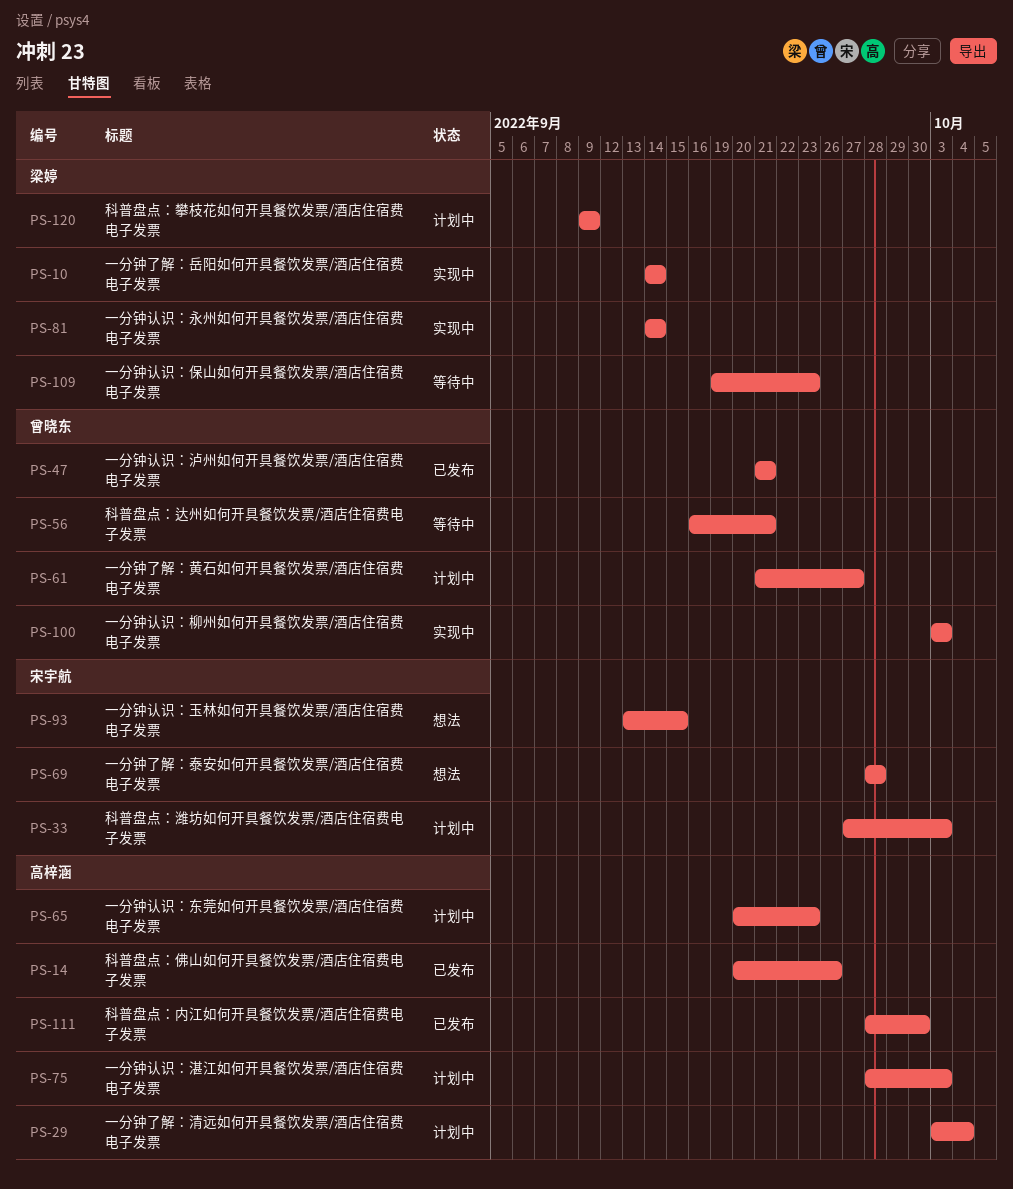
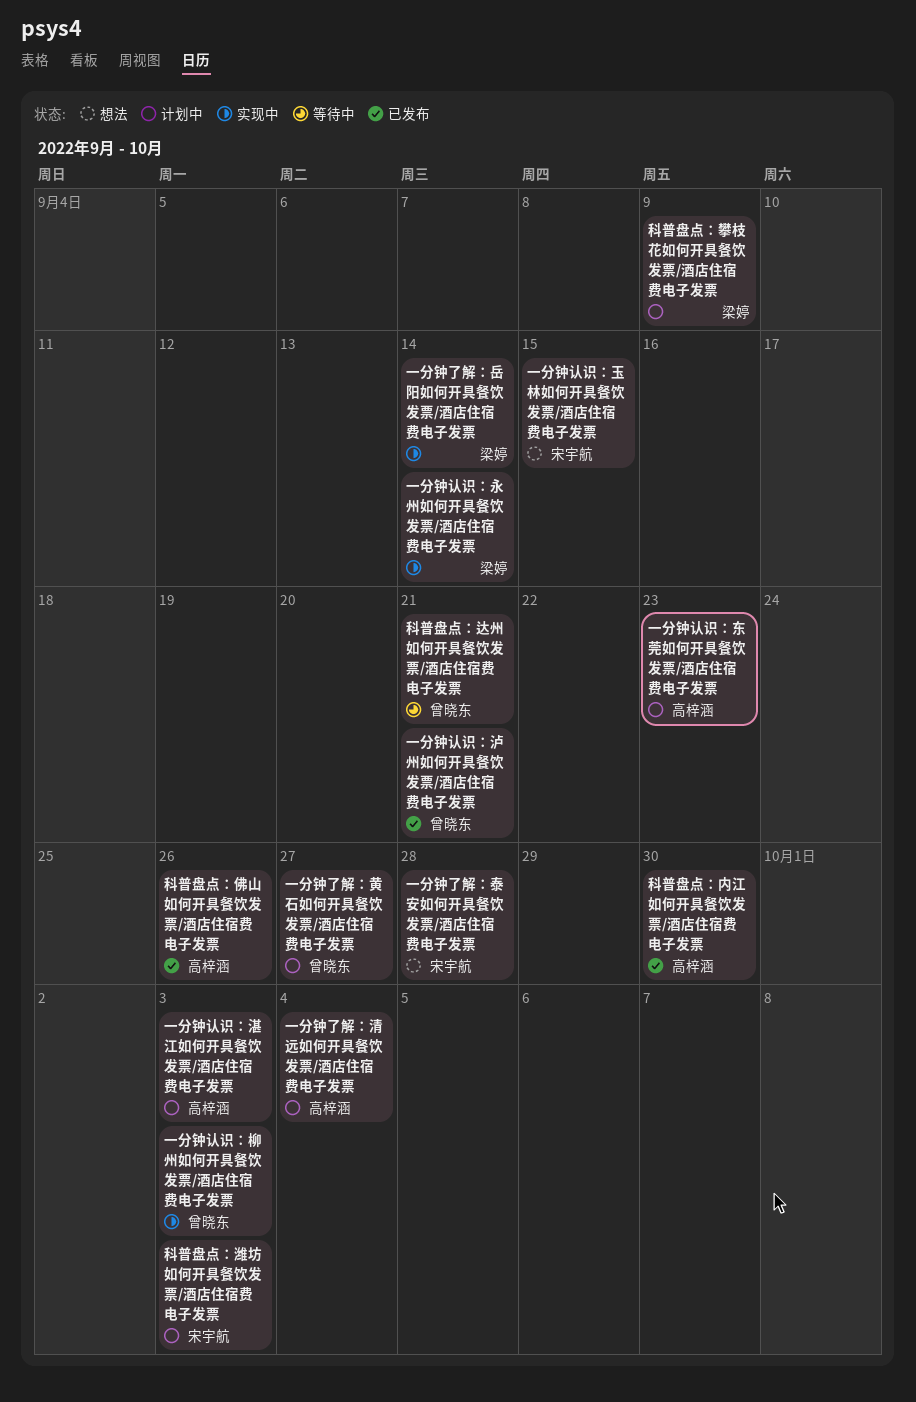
一分钟认识：保山如何开具餐饮发票/酒店住宿费电子发票: present -> none

